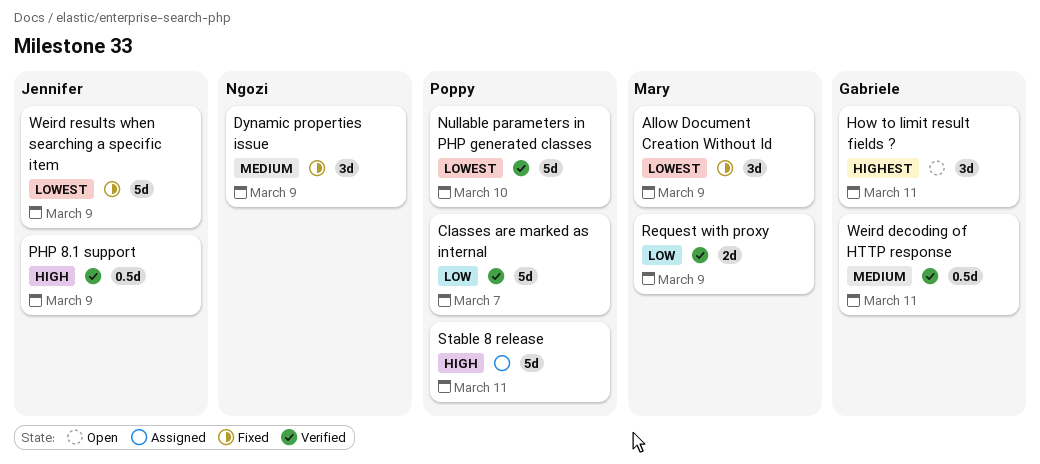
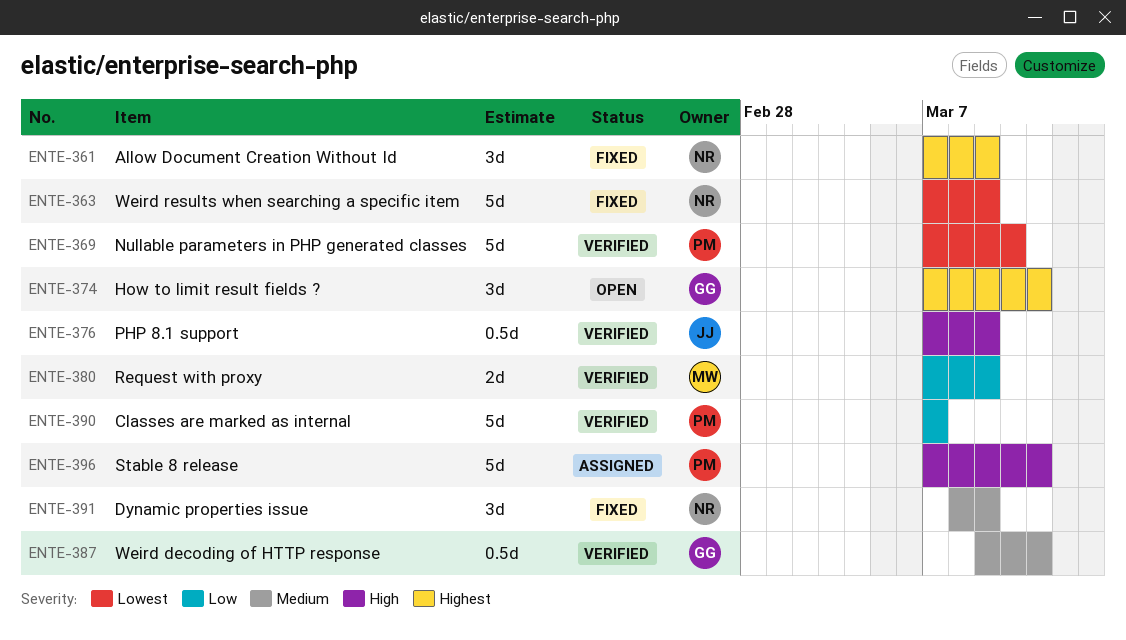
Allow Document Creation Without Id, owner: Mary -> Ngozi
Allow Document Creation Without Id, priority: Lowest -> Highest
Weird results when searching a specific item, owner: Jennifer -> Ngozi

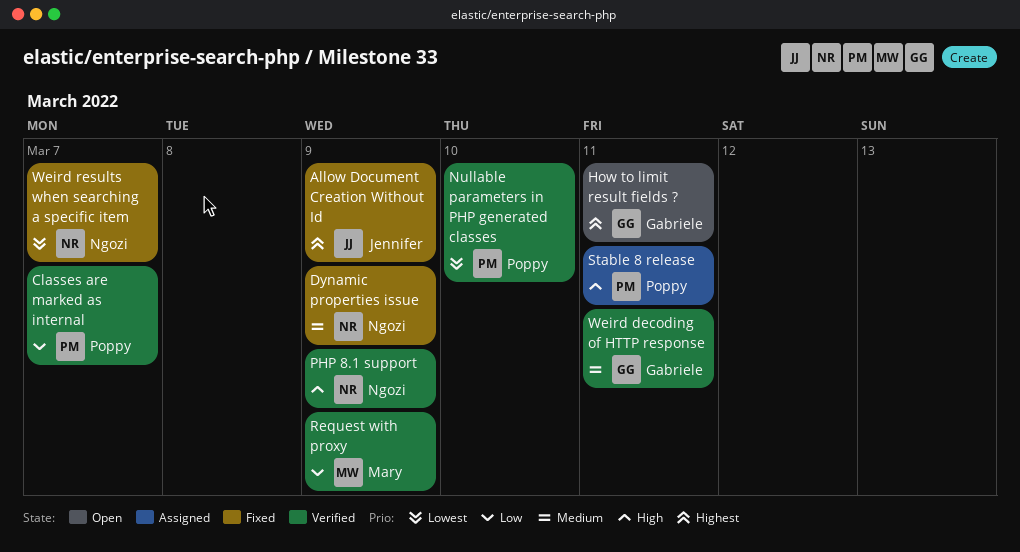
Allow Document Creation Without Id, owner: Ngozi -> Jennifer
PHP 8.1 support, owner: Jennifer -> Ngozi
Weird results when searching a specific item, due: Mar 9 -> Mar 7

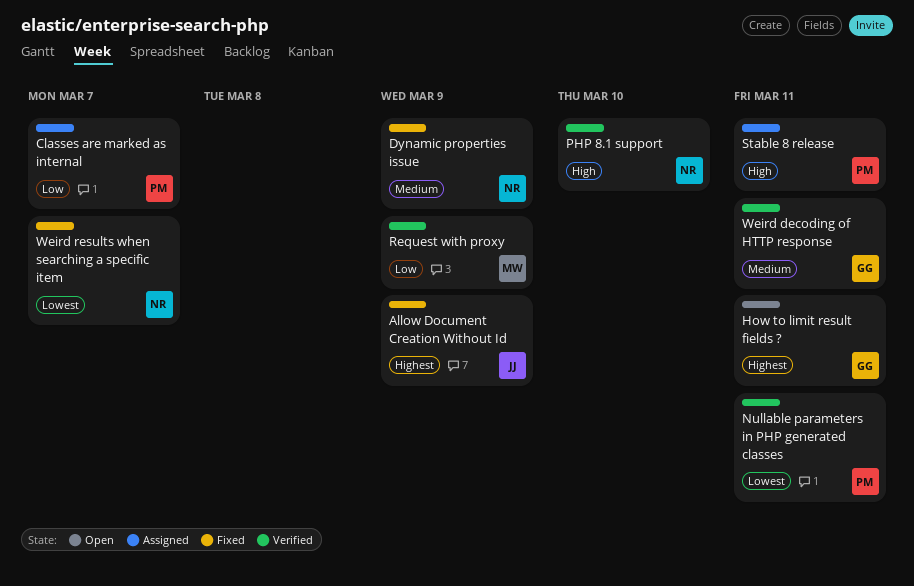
Classes are marked as internal, status: Verified -> Assigned
Nullable parameters in PHP generated classes, due: Mar 10 -> Mar 11
PHP 8.1 support, due: Mar 9 -> Mar 10

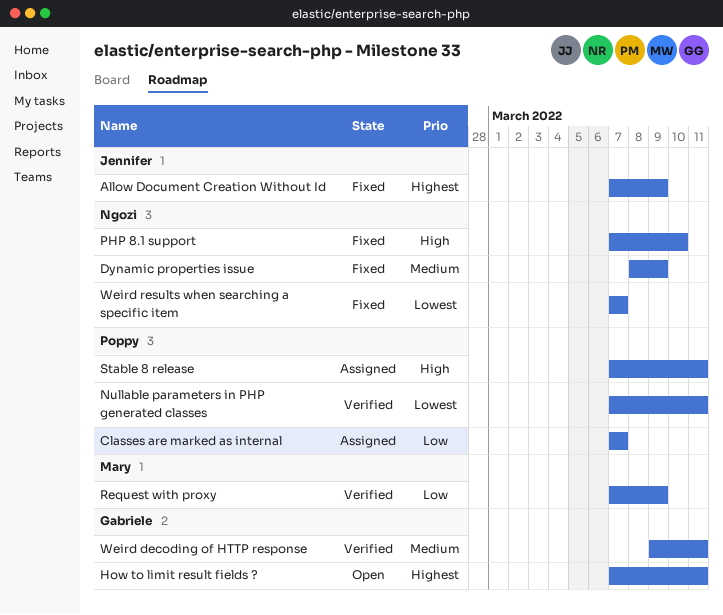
PHP 8.1 support, status: Verified -> Fixed

